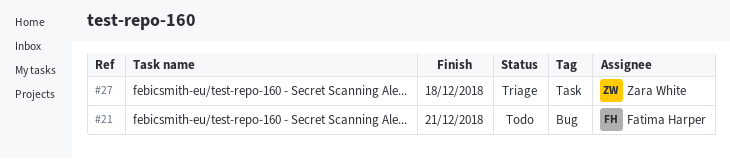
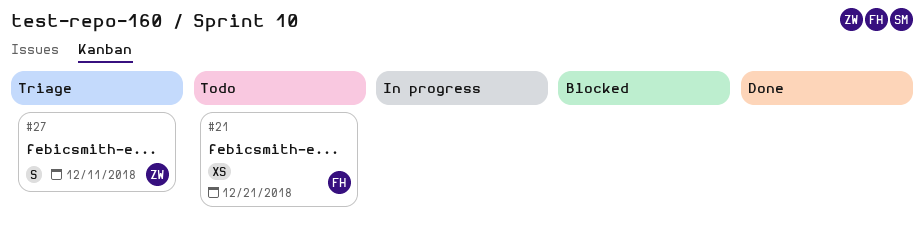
#27, due: Dec 18 -> Dec 11

